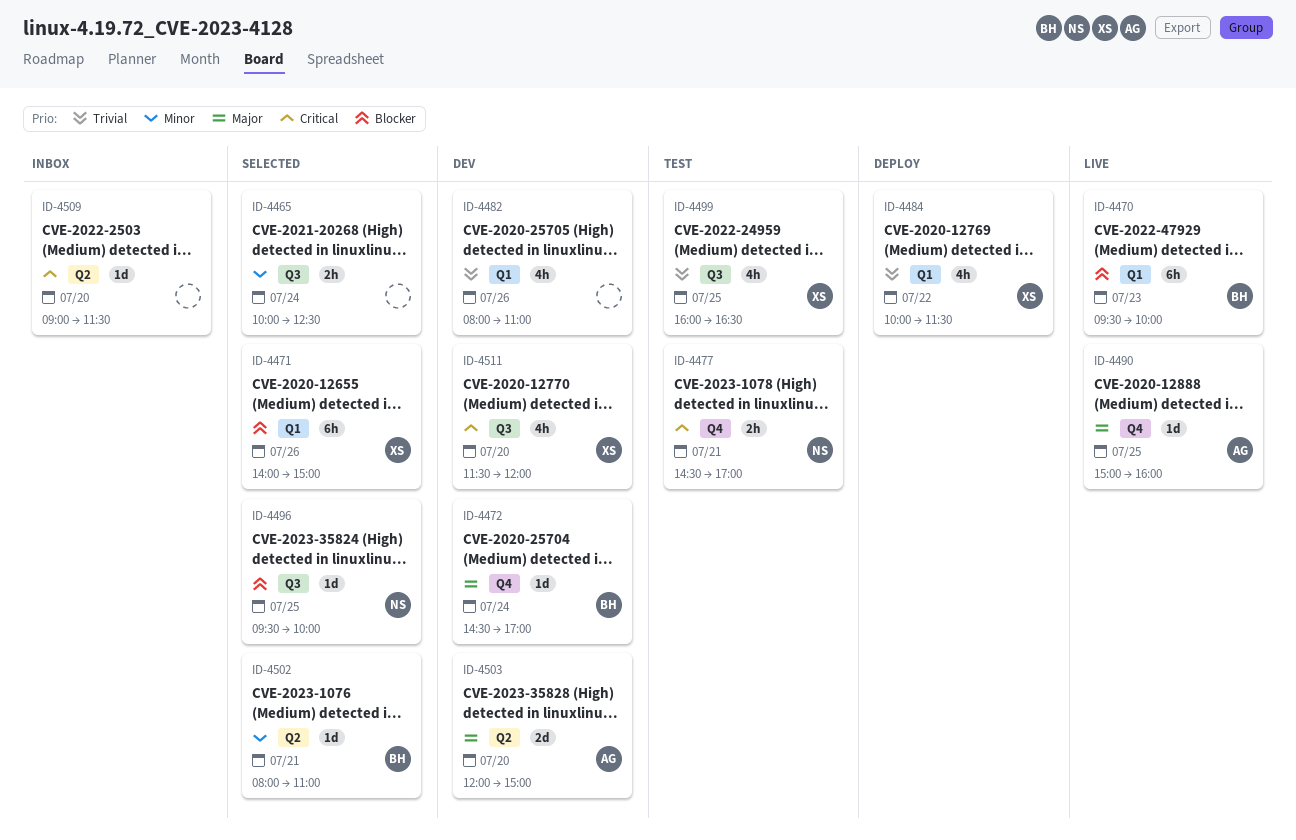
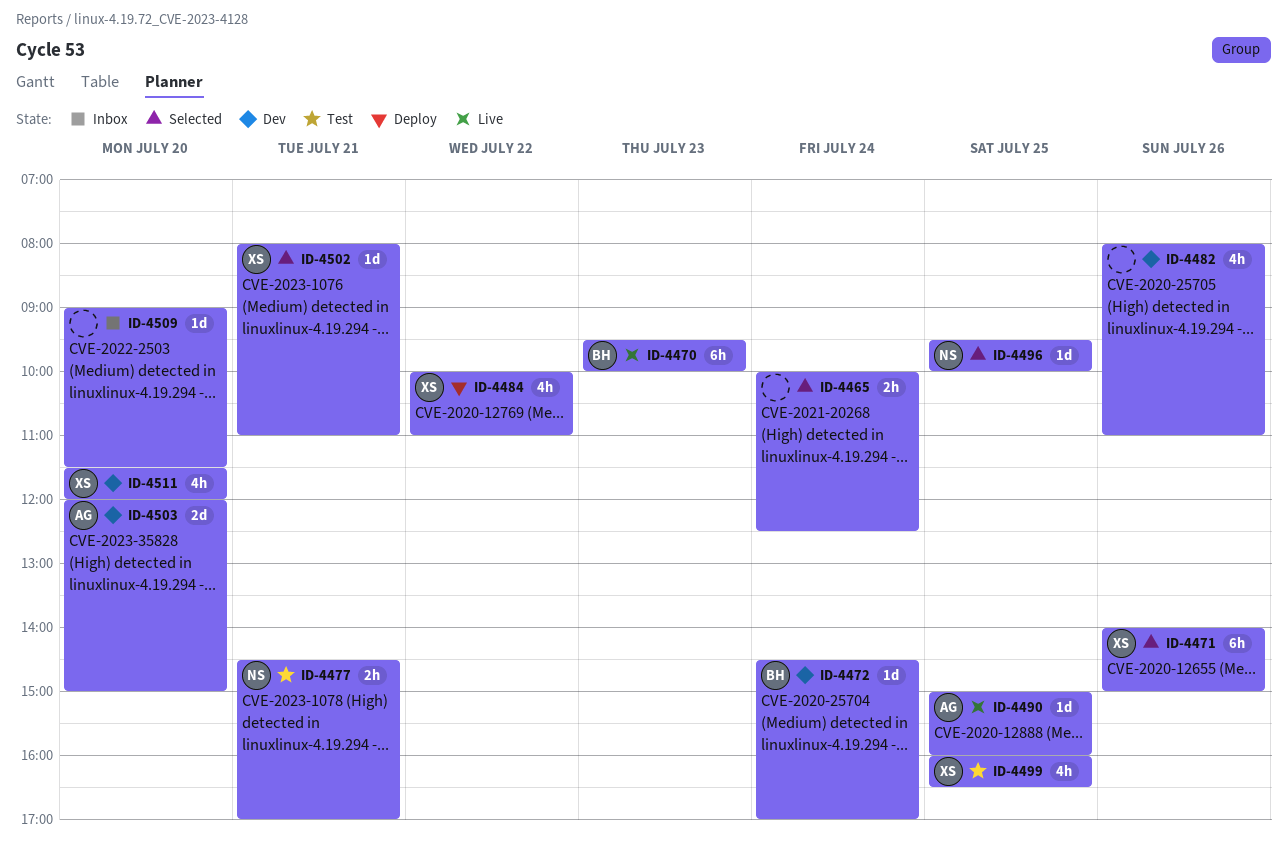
ID-4484, ends: 11:30 -> 11:00
ID-4502, owner: BH -> XS

